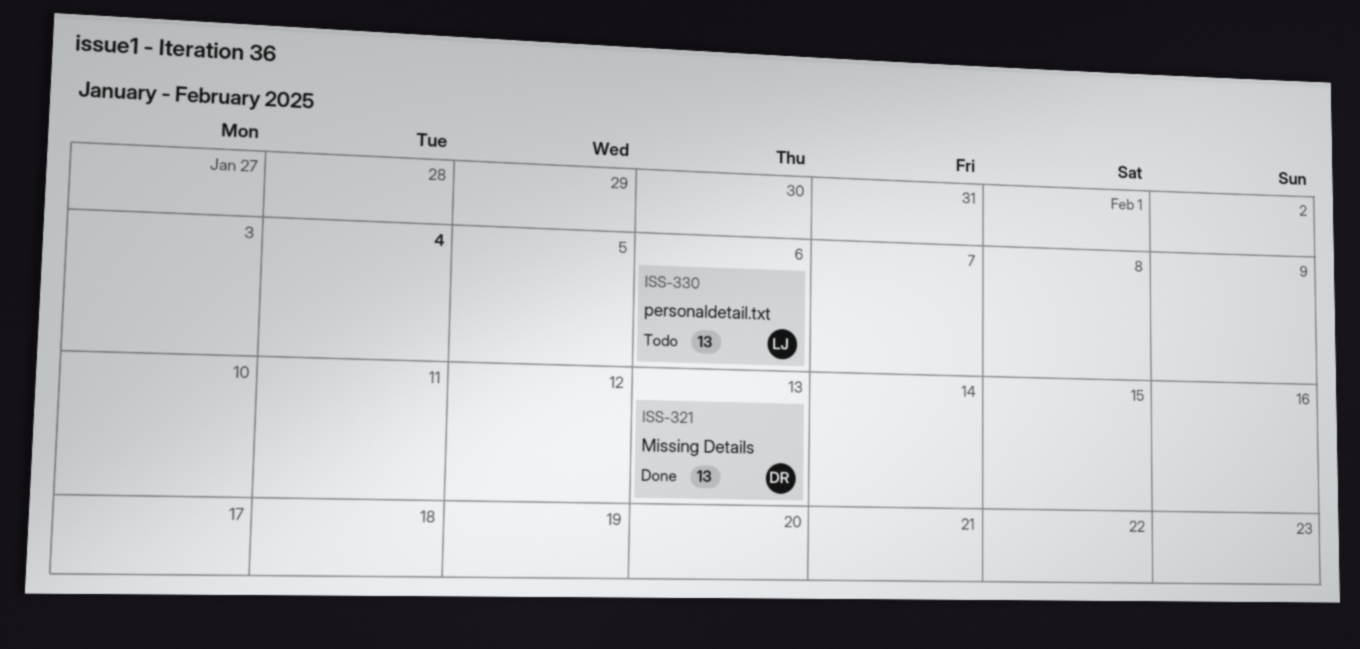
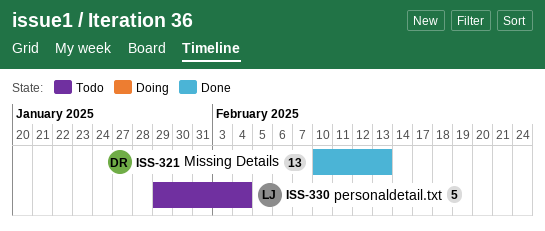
ISS-330, estimate: 13 -> 5
ISS-330, due: Feb 6 -> Feb 4

